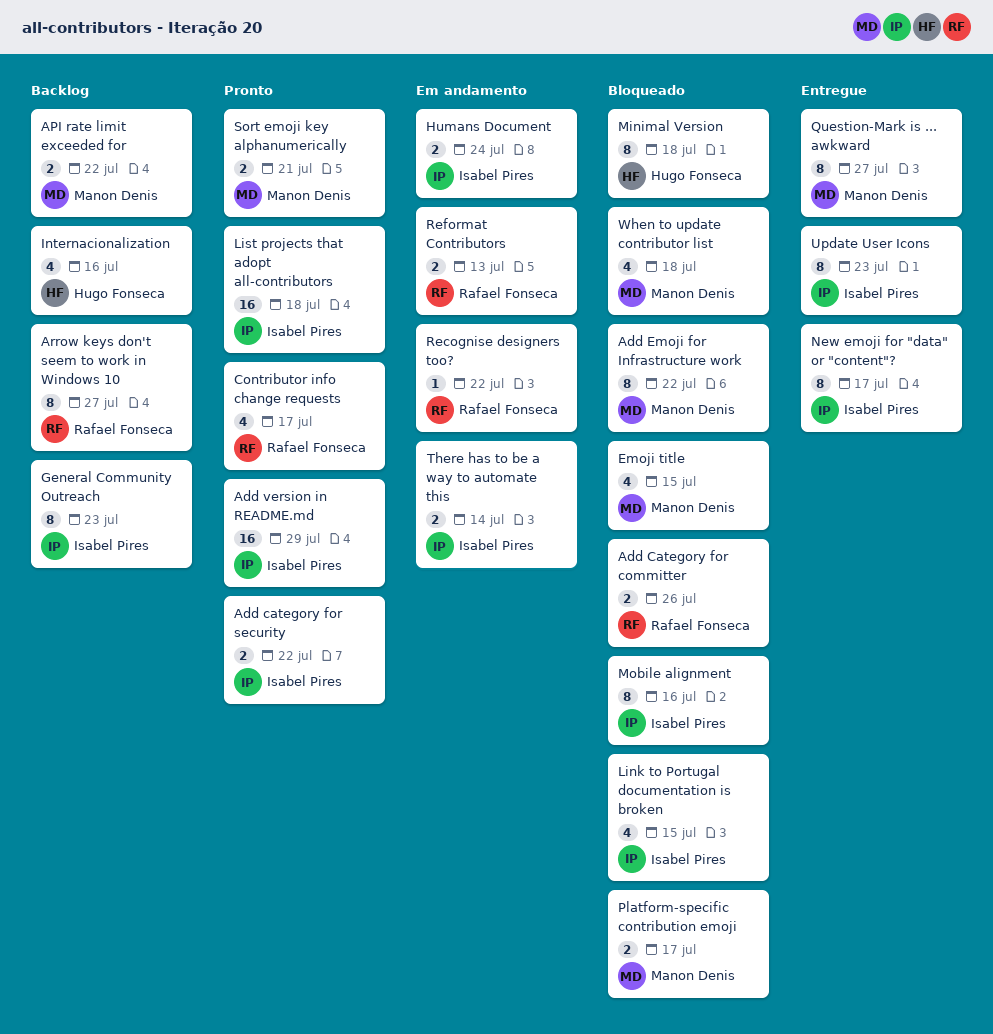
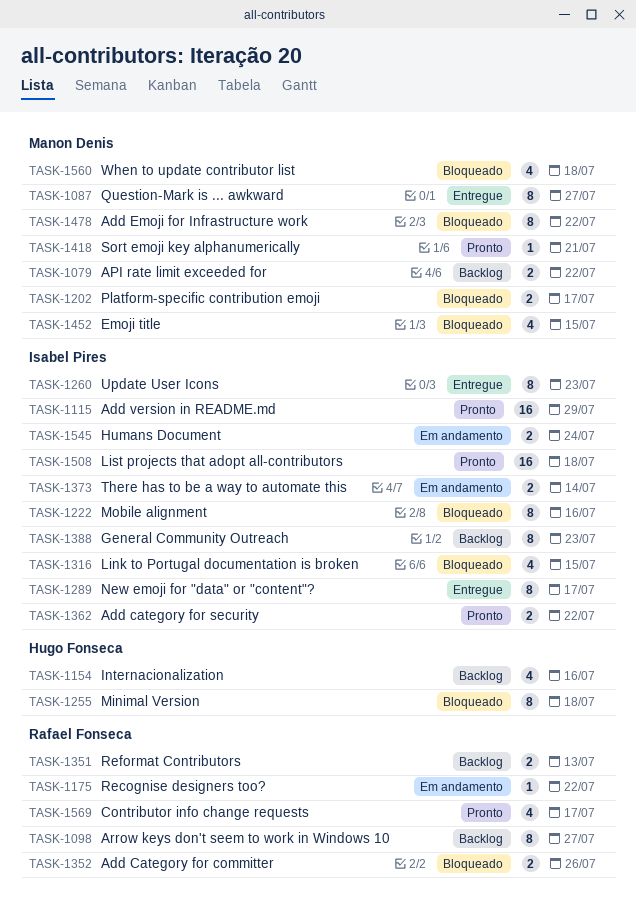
Reformat Contributors, status: Em andamento -> Backlog
Sort emoji key alphanumerically, estimate: 2 -> 1

